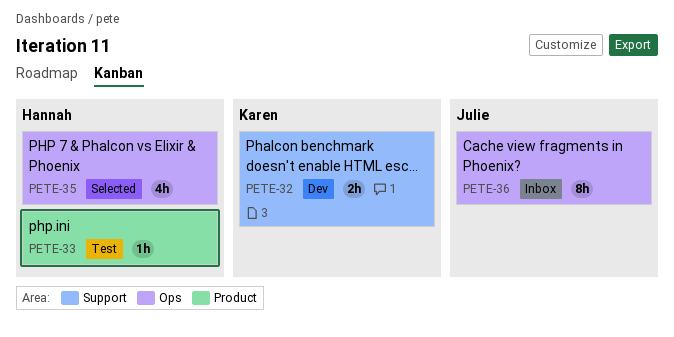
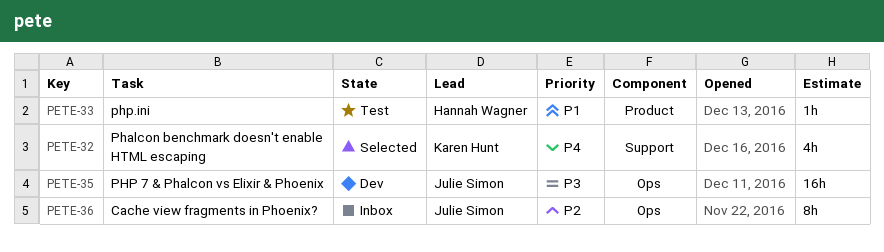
PETE-32, status: Dev -> Selected
PETE-32, estimate: 2h -> 4h
PETE-35, status: Selected -> Dev
PETE-35, owner: Hannah Wagner -> Julie Simon
PETE-35, estimate: 4h -> 16h

